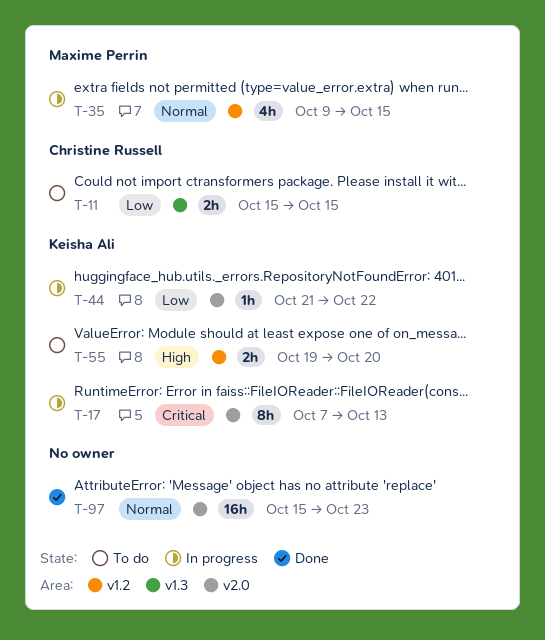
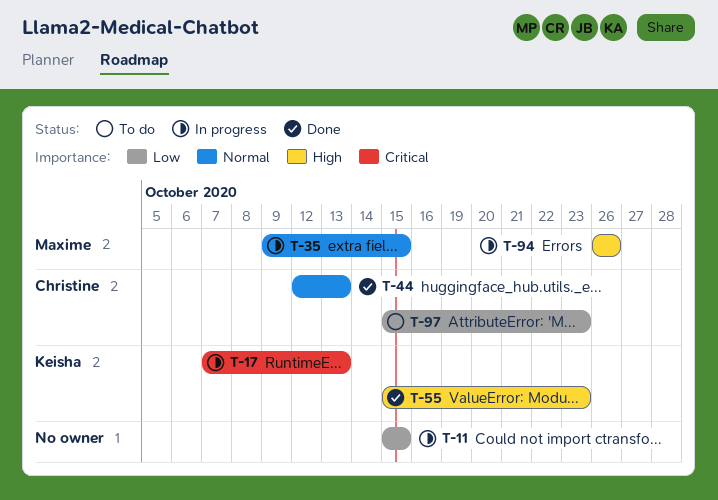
T-11, status: To do -> In progress
T-11, owner: Christine Russell -> none
T-44, status: In progress -> Done
T-44, owner: Keisha Ali -> Christine Russell
T-44, priority: Low -> Normal
T-44, start: Oct 21 -> Oct 12
T-44, due: Oct 22 -> Oct 13
T-55, status: To do -> Done
T-55, start: Oct 19 -> Oct 15
T-55, due: Oct 20 -> Oct 23
T-94: none -> present
T-97, status: Done -> To do
T-97, owner: none -> Christine Russell
T-97, priority: Normal -> Low

